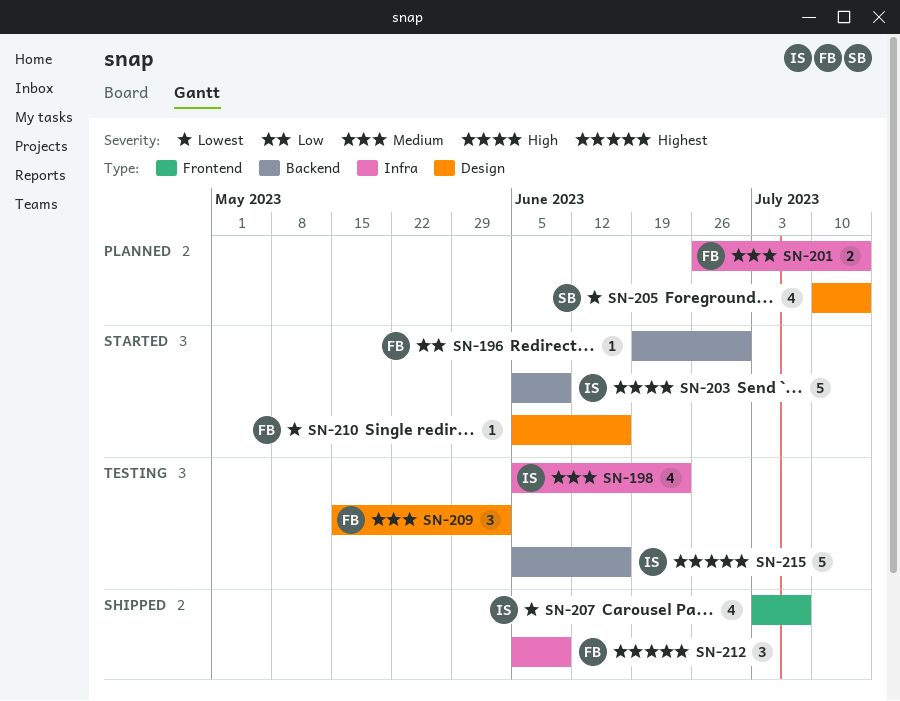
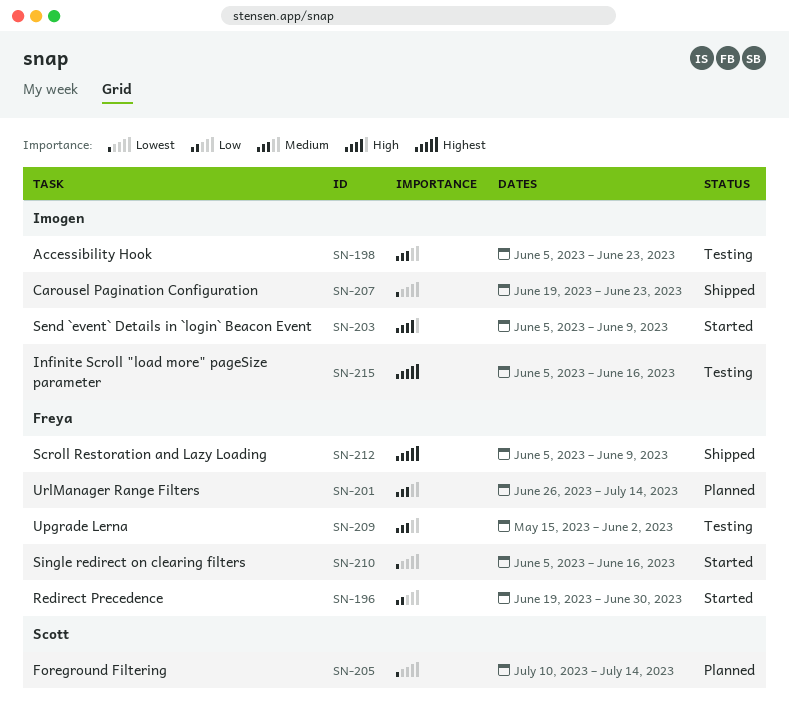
SN-207, start: Jul 3 -> Jun 19
SN-207, due: Jul 7 -> Jun 23

